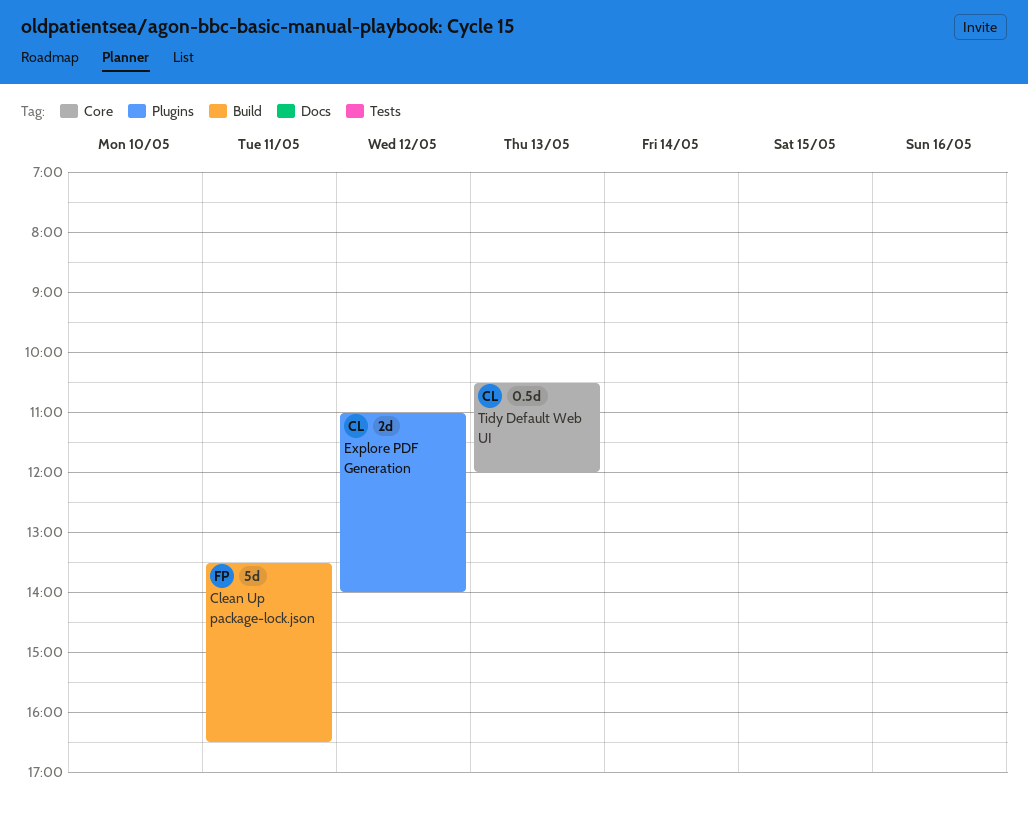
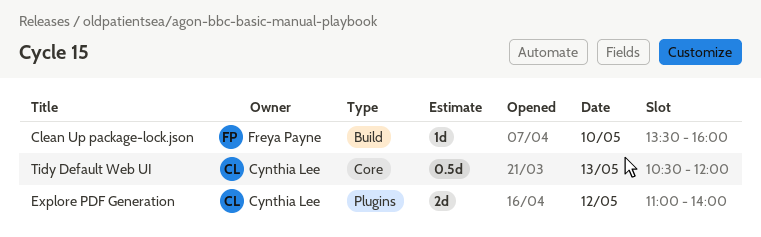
Clean Up package-lock.json, estimate: 5d -> 1d
Clean Up package-lock.json, day: May 11 -> May 10
Clean Up package-lock.json, ends: 16:30 -> 16:00

